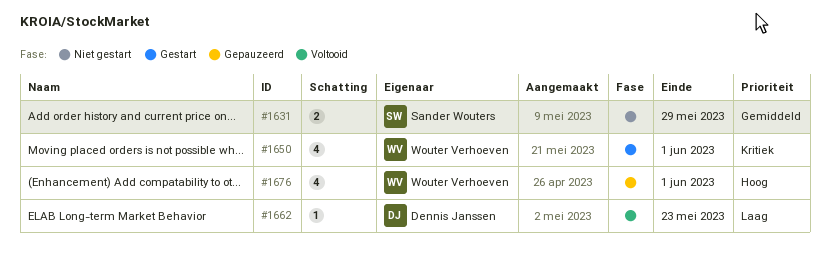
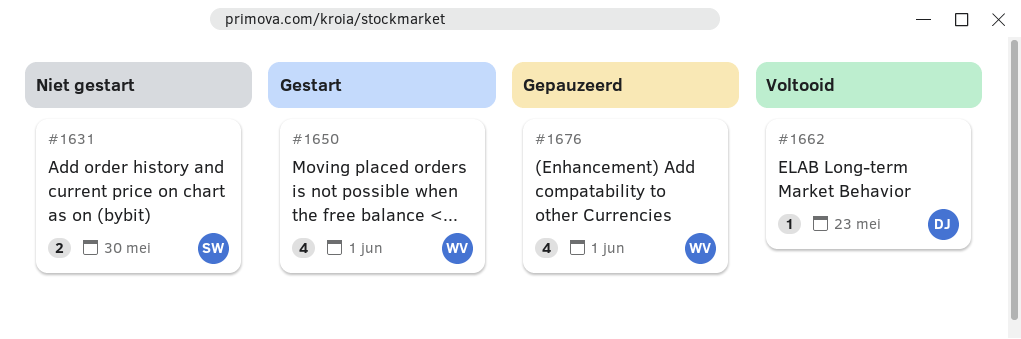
#1631, due: May 29 -> May 30

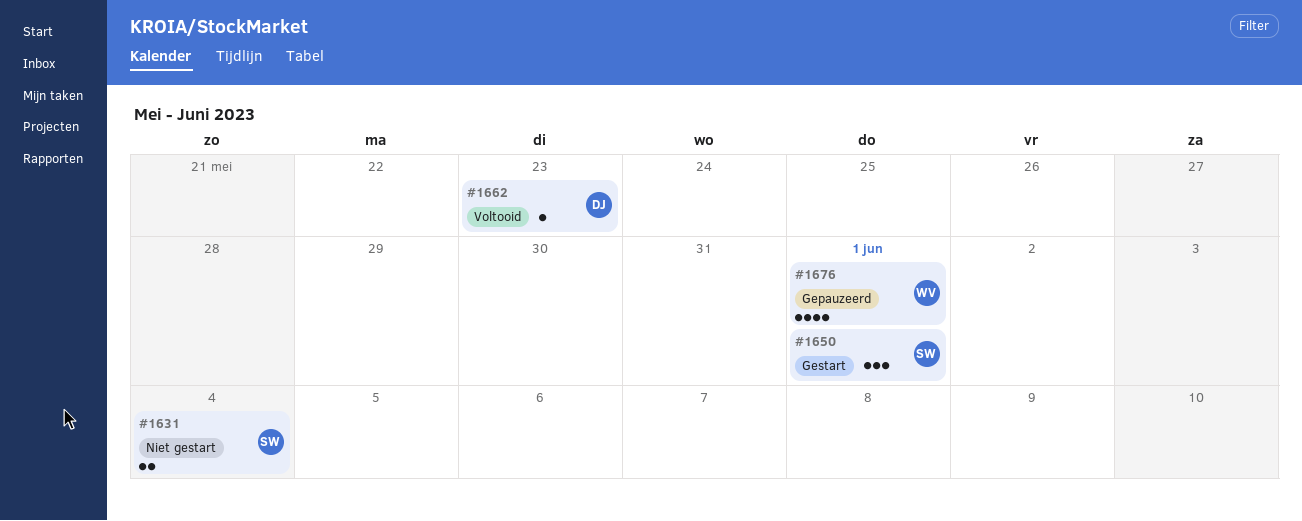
#1631, due: May 30 -> Jun 4
#1650, owner: WV -> SW
#1650, estimate: 4 -> 3

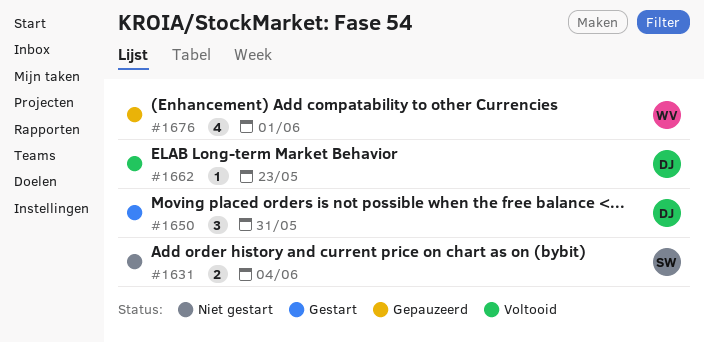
#1650, owner: SW -> DJ
#1650, due: Jun 1 -> May 31

